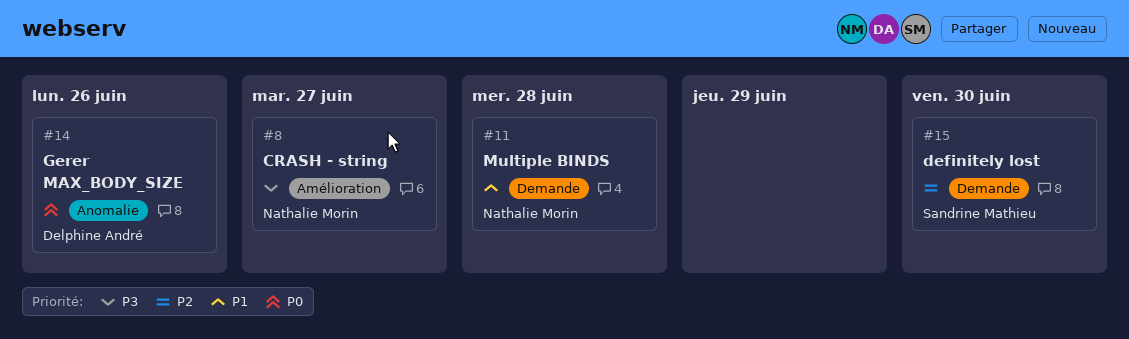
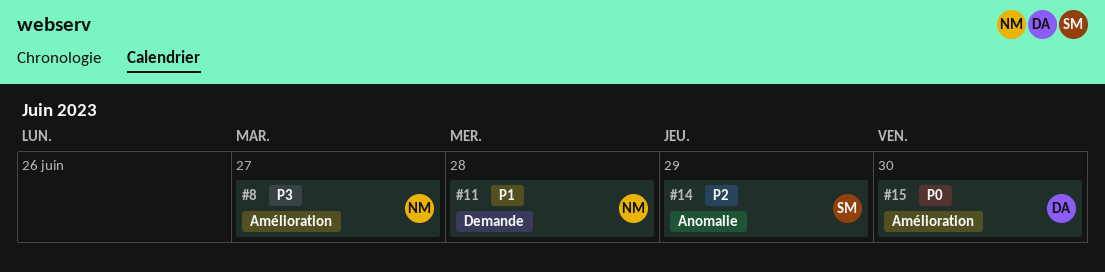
#14, owner: Delphine André -> Sandrine Mathieu
#14, priority: P0 -> P2
#14, due: Jun 26 -> Jun 29
#15, owner: Sandrine Mathieu -> Delphine André
#15, priority: P2 -> P0
#15, label: Demande -> Amélioration

